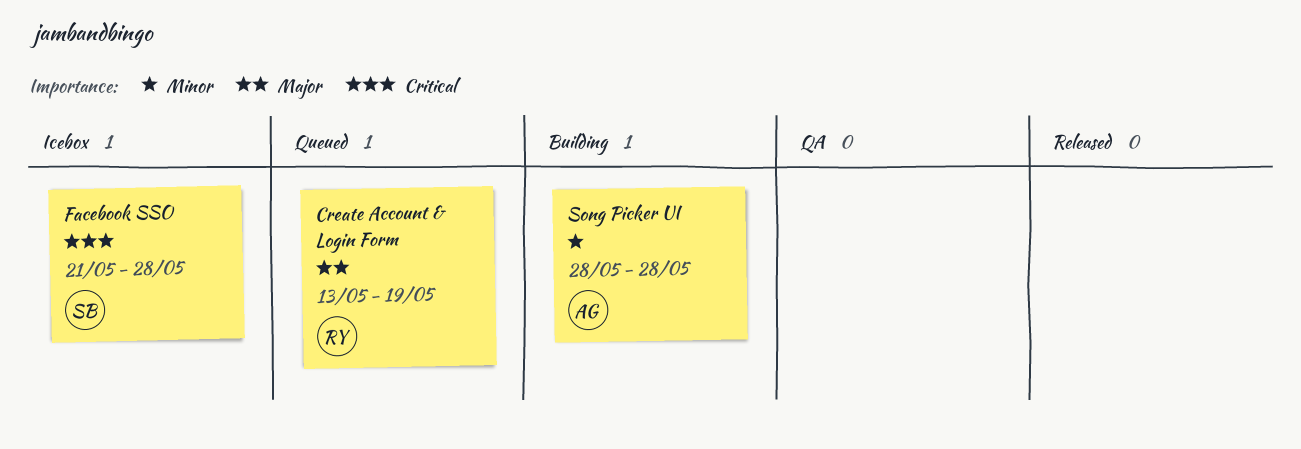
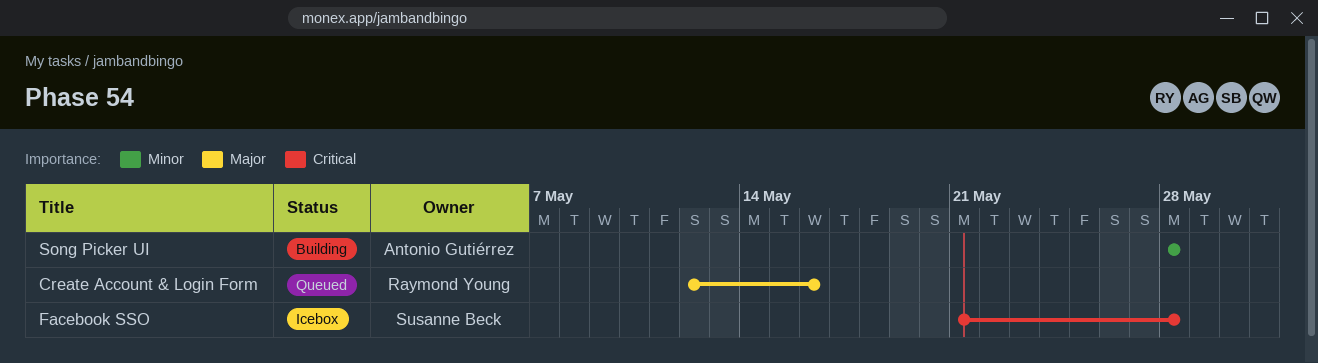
Create Account & Login Form, start: May 13 -> May 12
Create Account & Login Form, due: May 19 -> May 16

